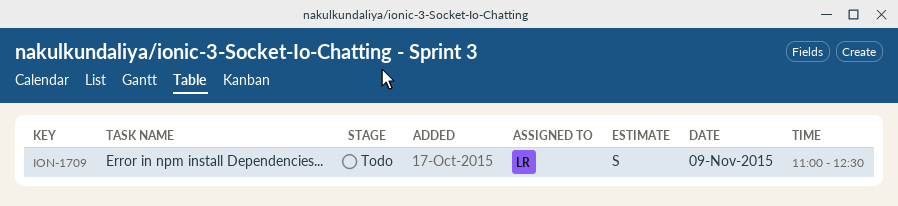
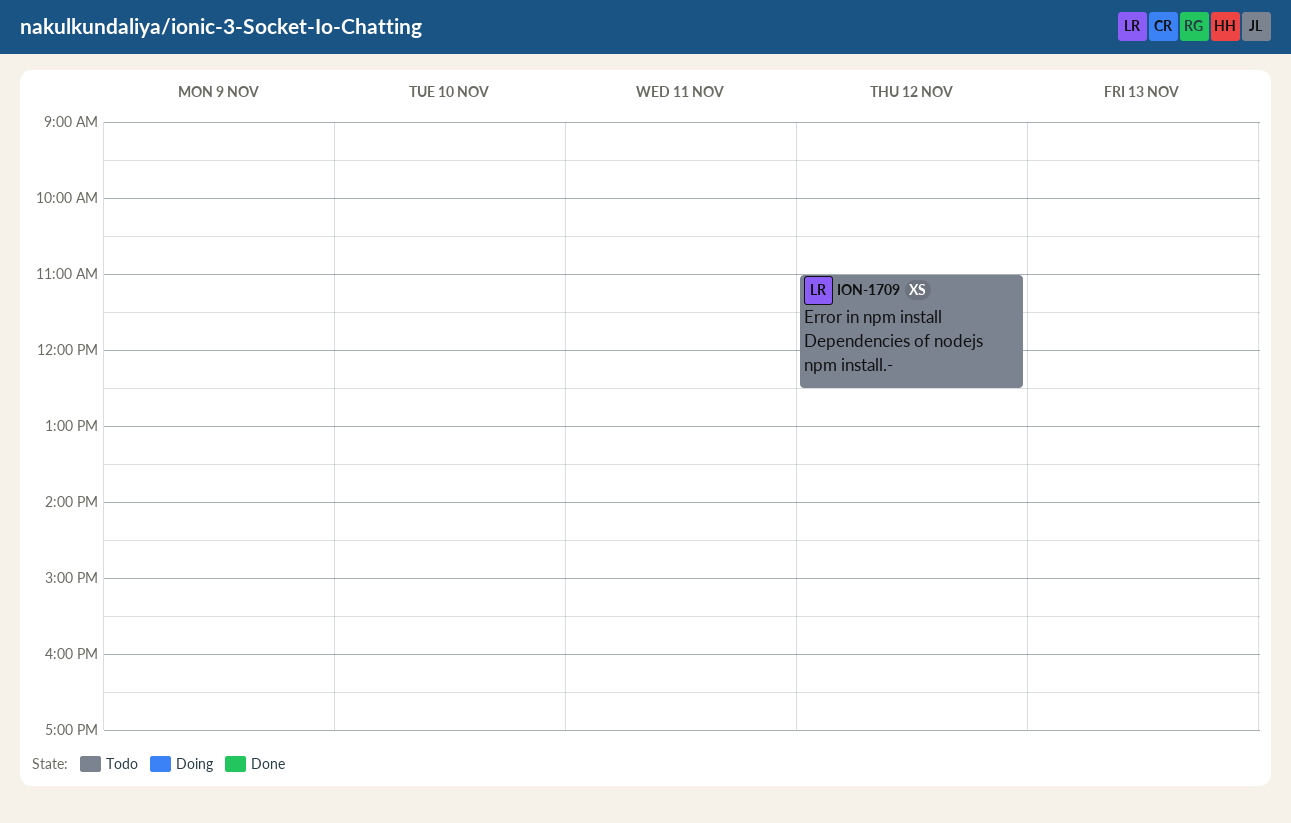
ION-1709, estimate: S -> XS
ION-1709, day: Nov 9 -> Nov 12

